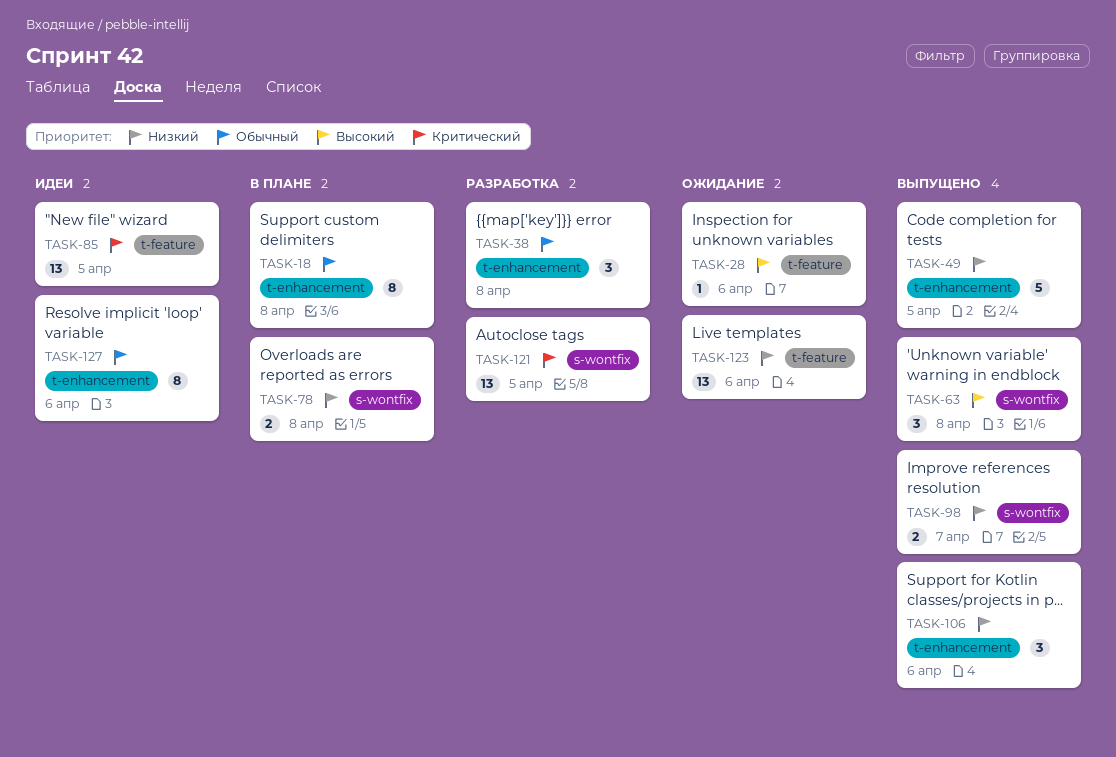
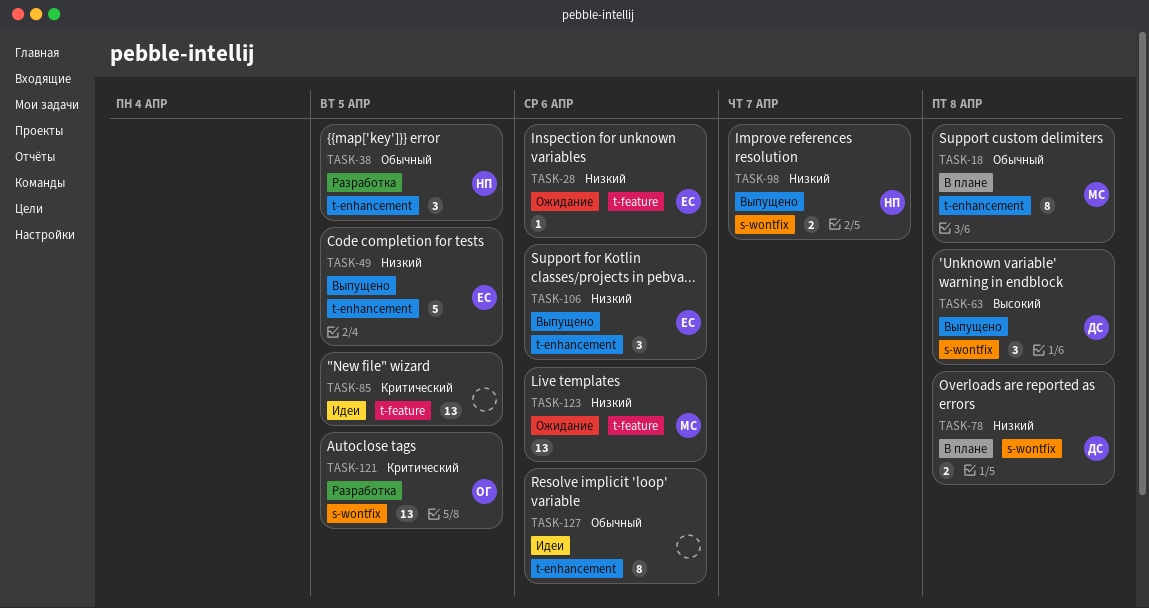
TASK-28, priority: Высокий -> Низкий
TASK-38, due: Apr 8 -> Apr 5

